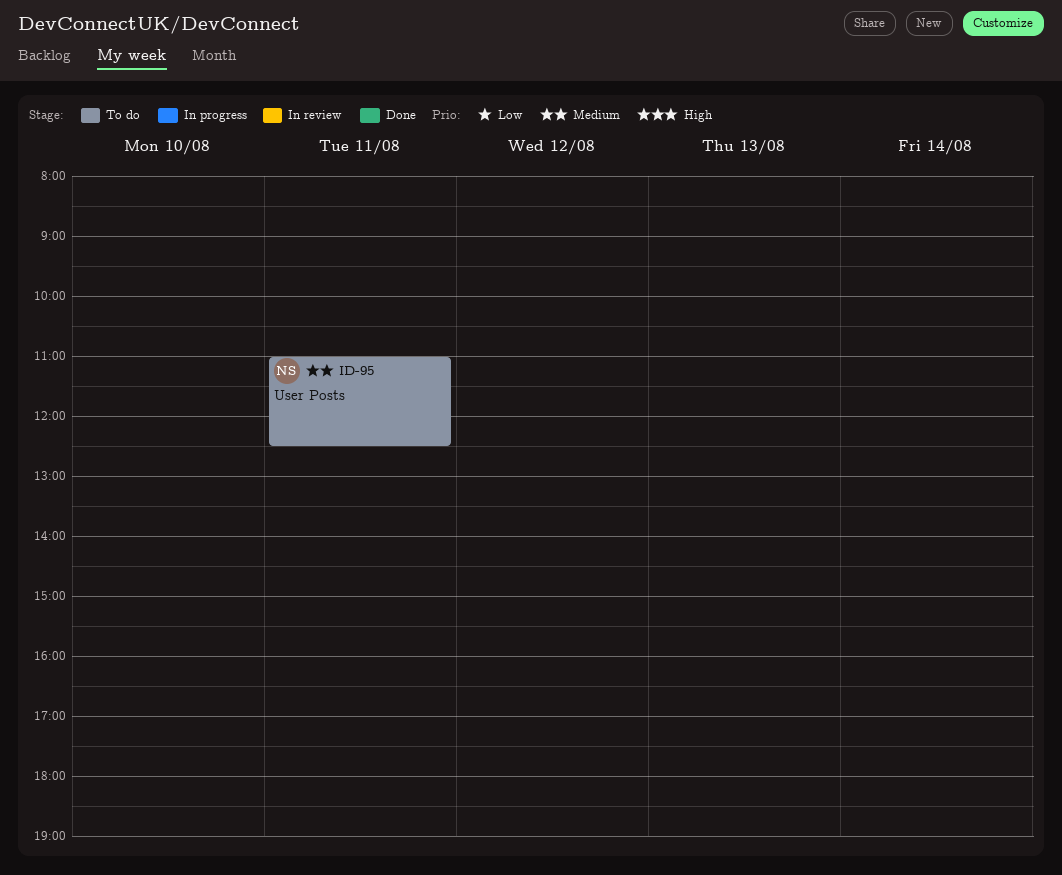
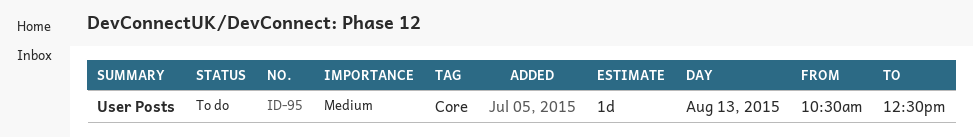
ID-95, day: Aug 11 -> Aug 13
ID-95, begins: 11:00 -> 10:30

